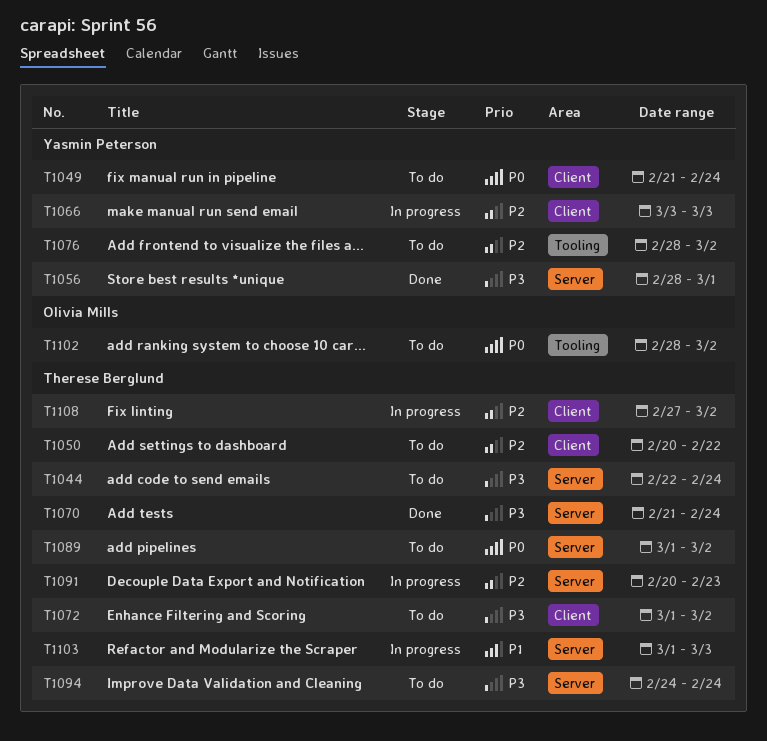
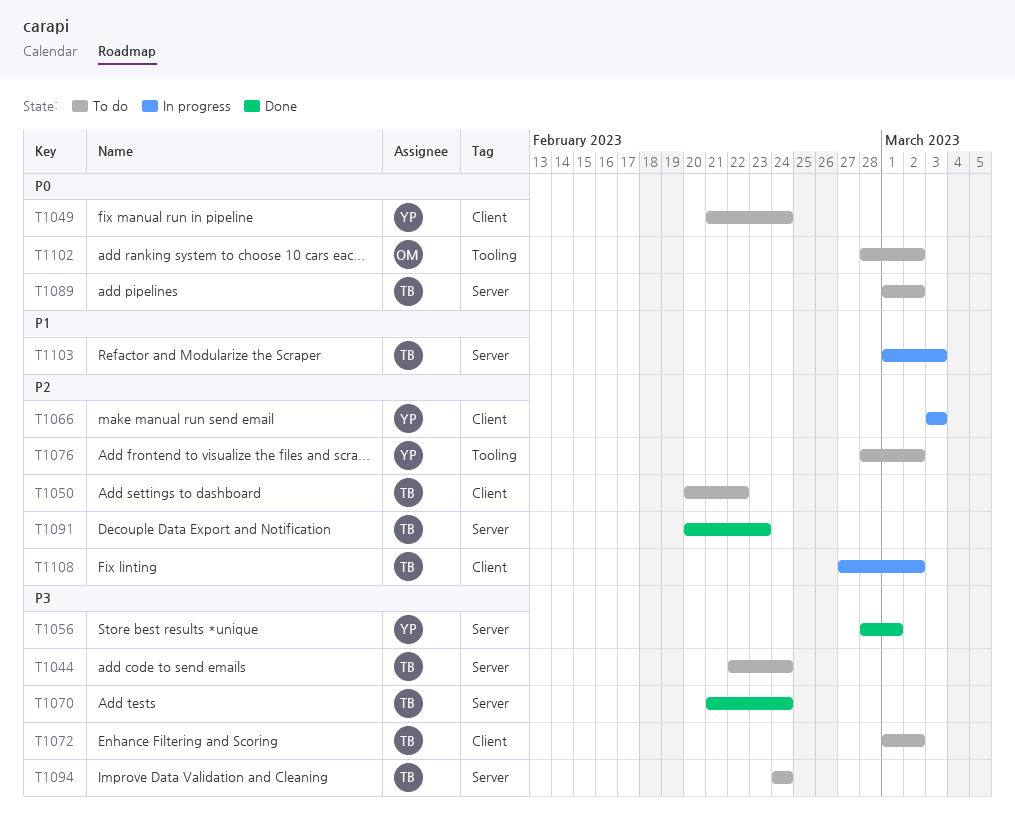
T1091, status: In progress -> Done

